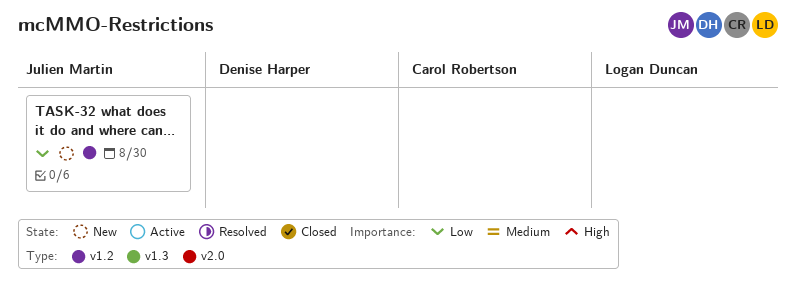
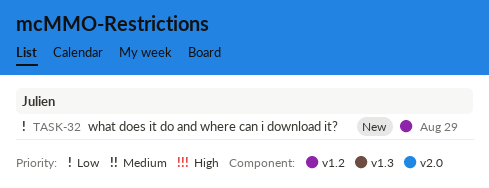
TASK-32, due: Aug 30 -> Aug 29

